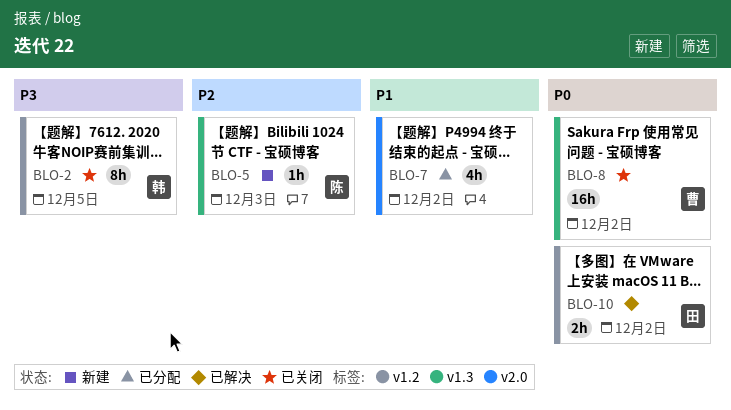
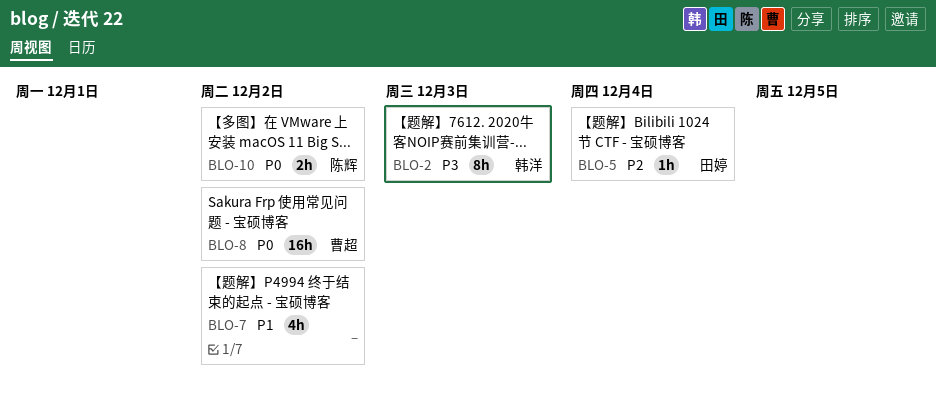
BLO-2, due: Dec 5 -> Dec 3
BLO-5, owner: 陈辉 -> 田婷
BLO-5, due: Dec 3 -> Dec 4
BLO-10, owner: 田婷 -> 陈辉

